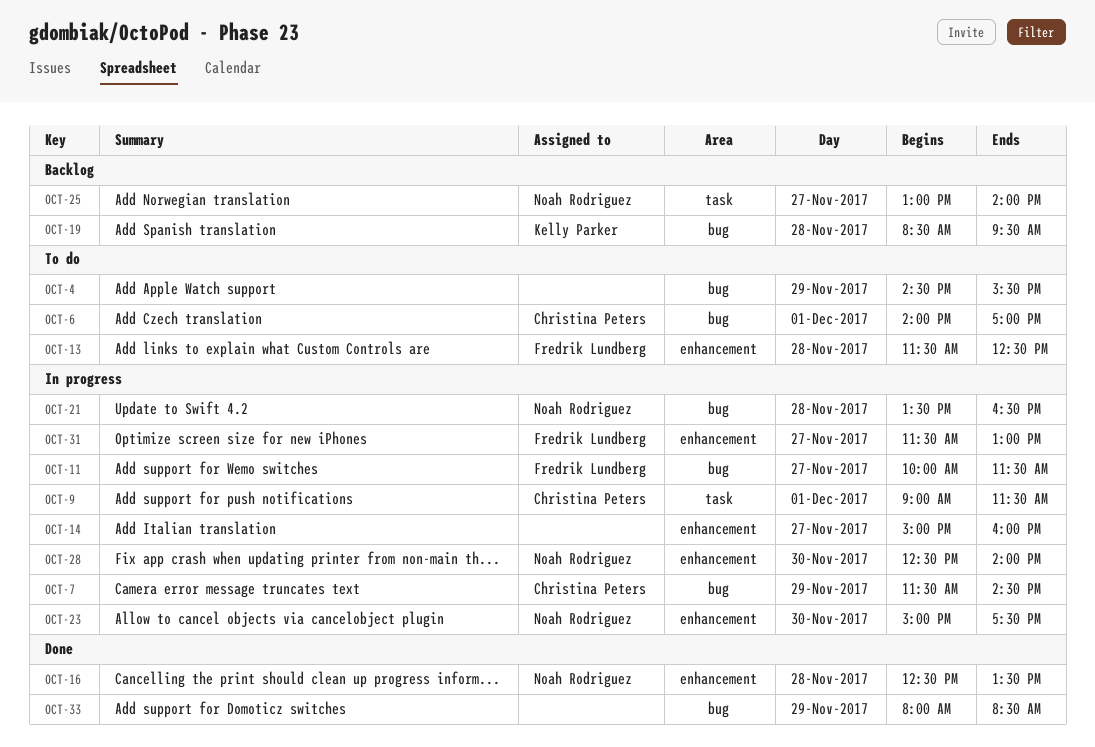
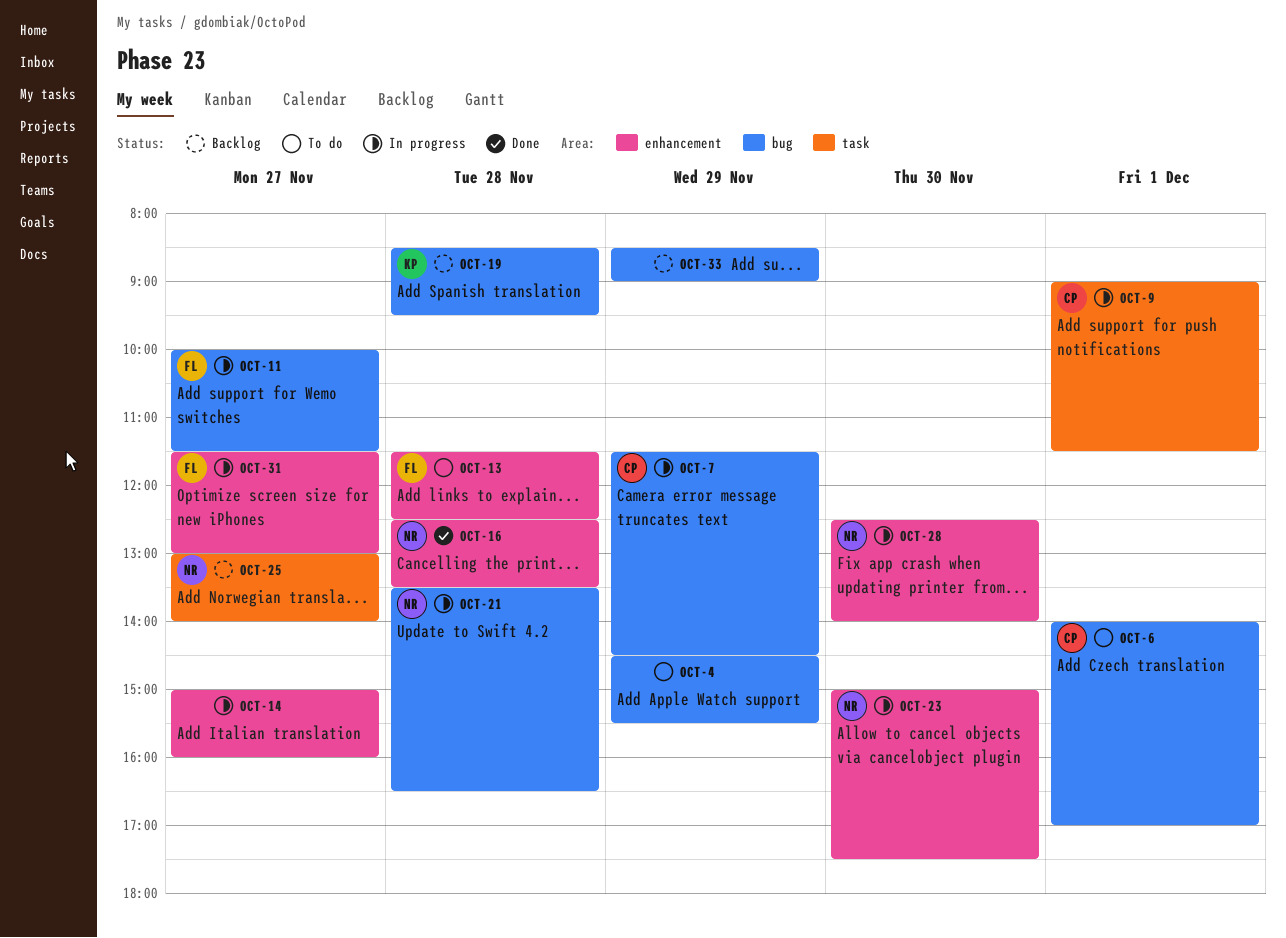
OCT-33, status: Done -> Backlog
OCT-33, begins: 08:00 -> 08:30
OCT-33, ends: 08:30 -> 09:00

